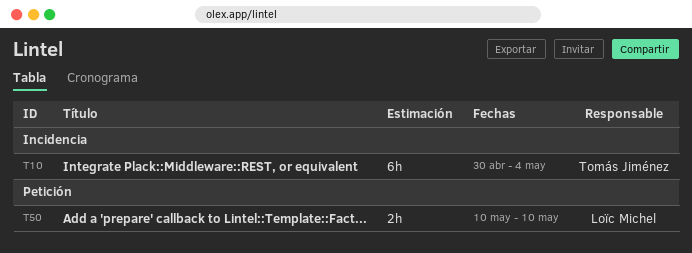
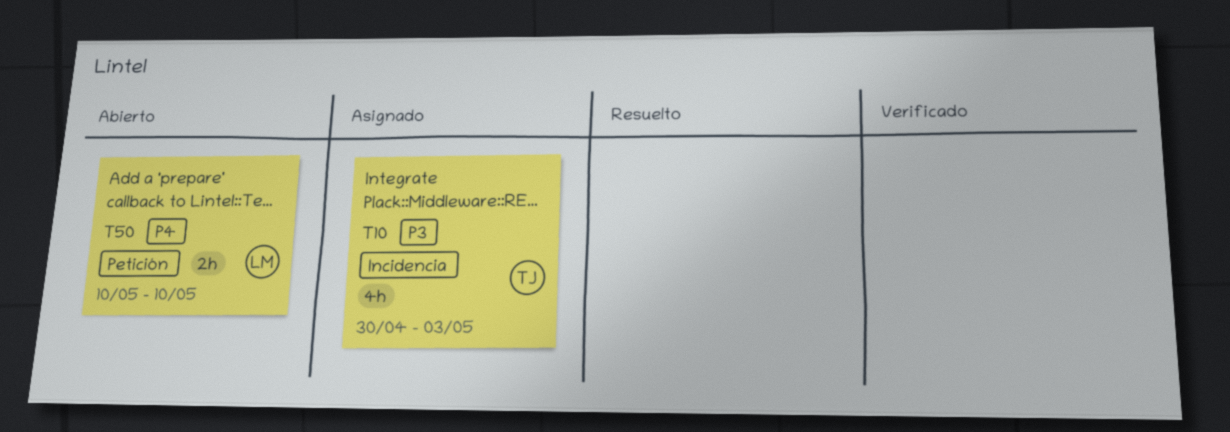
T10, estimate: 6h -> 4h
T10, due: May 4 -> May 3

